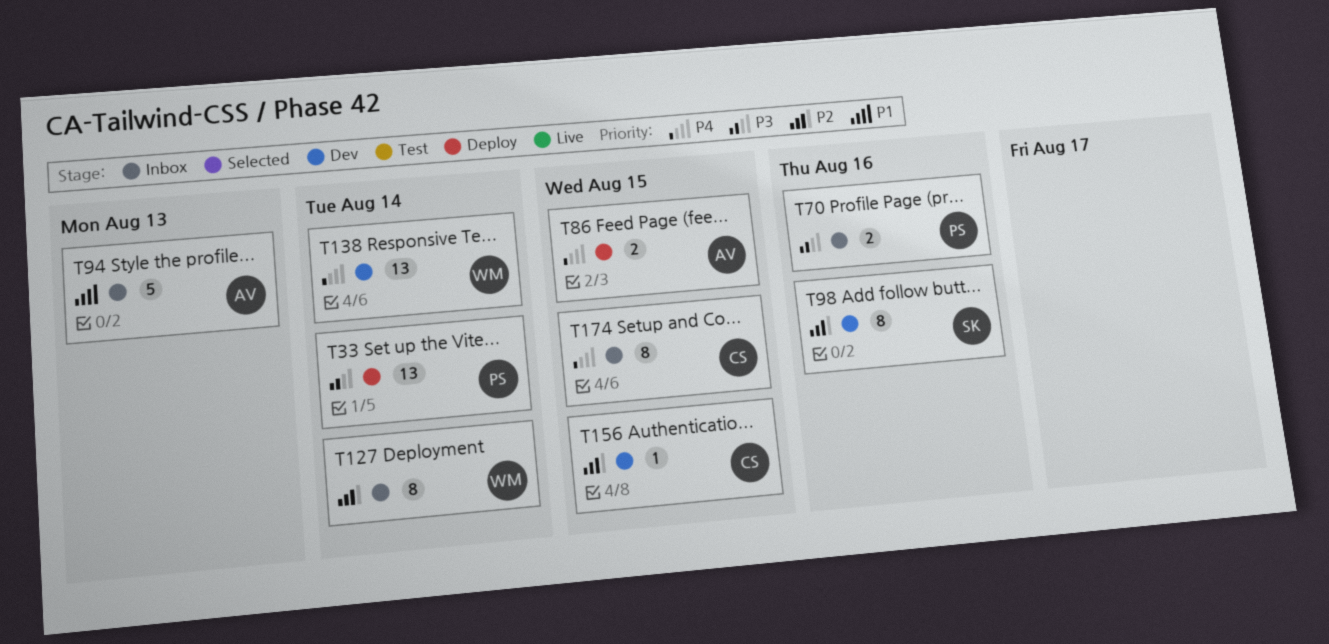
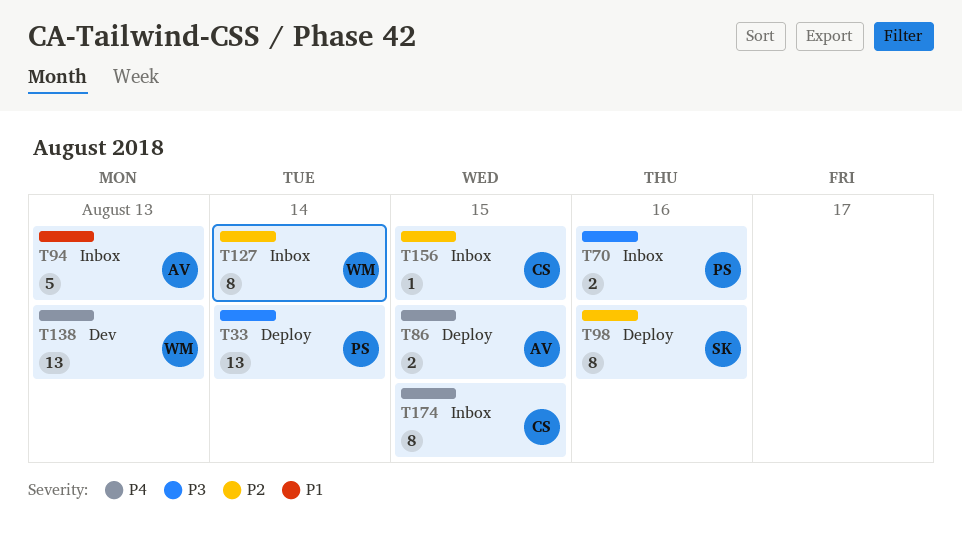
T98, status: Dev -> Deploy
T138, due: Aug 14 -> Aug 13
T156, status: Dev -> Inbox

